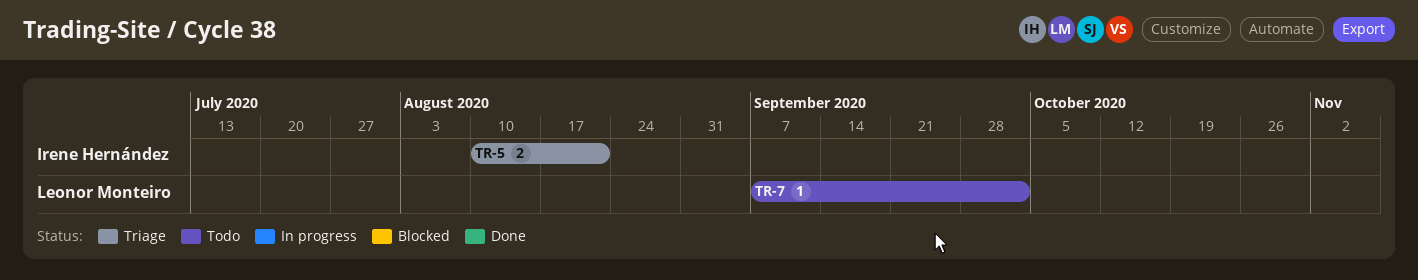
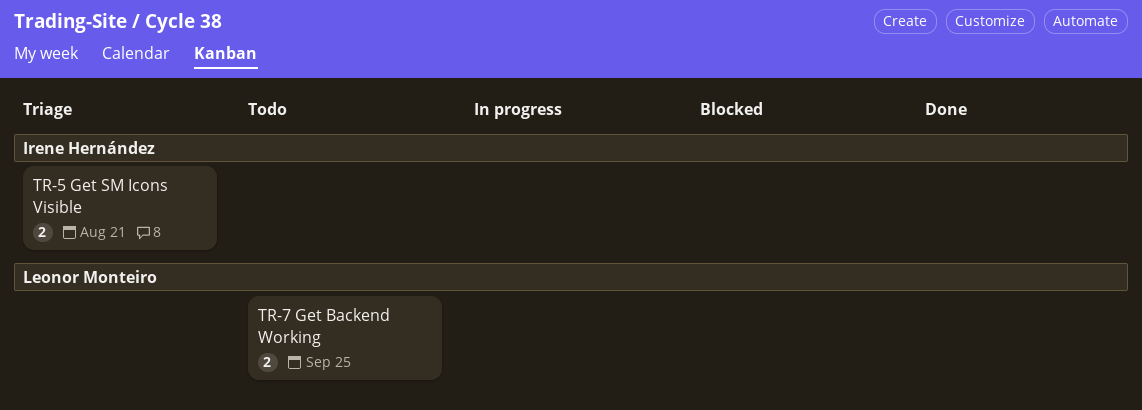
TR-7, estimate: 1 -> 2
TR-7, due: Oct 2 -> Sep 25

